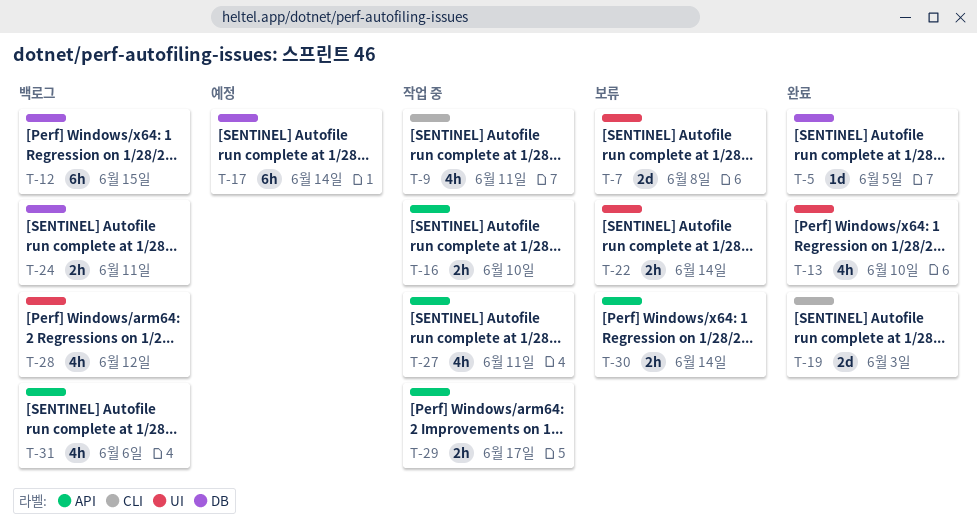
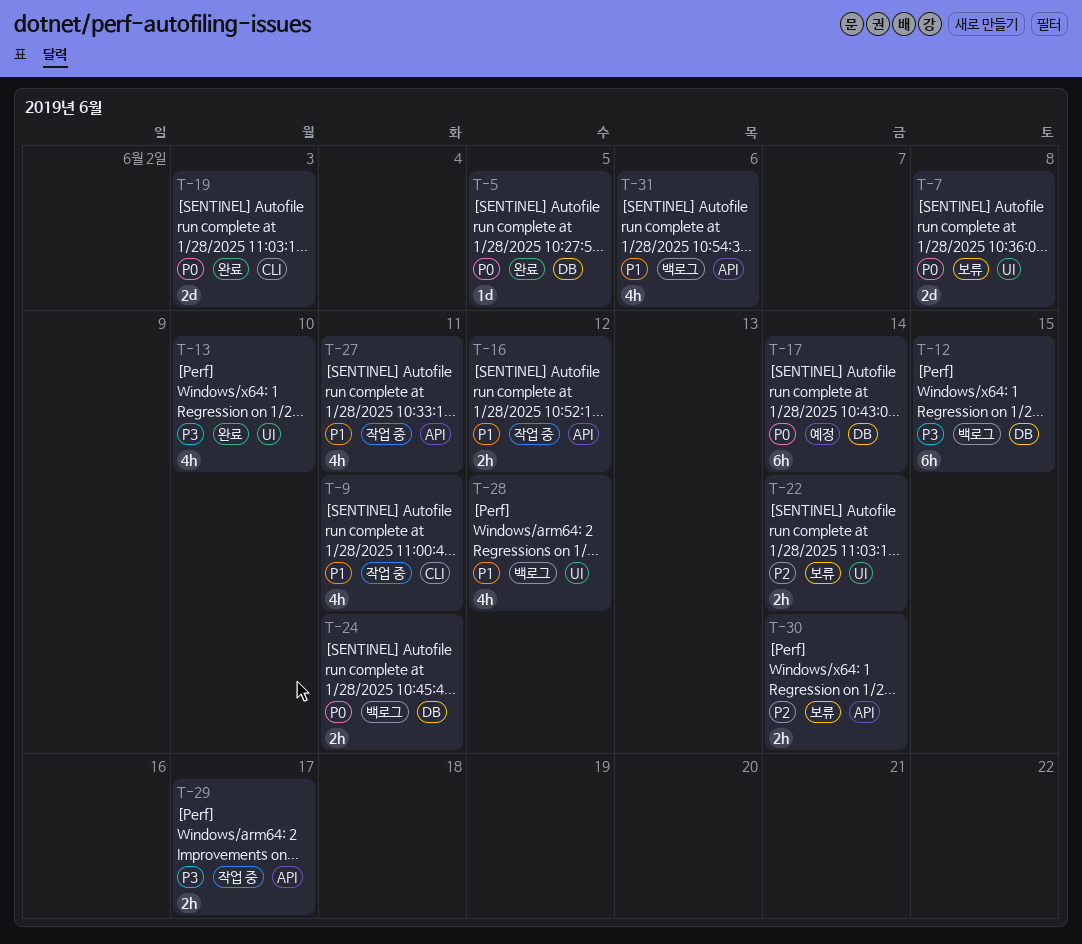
T-16, due: Jun 10 -> Jun 12

